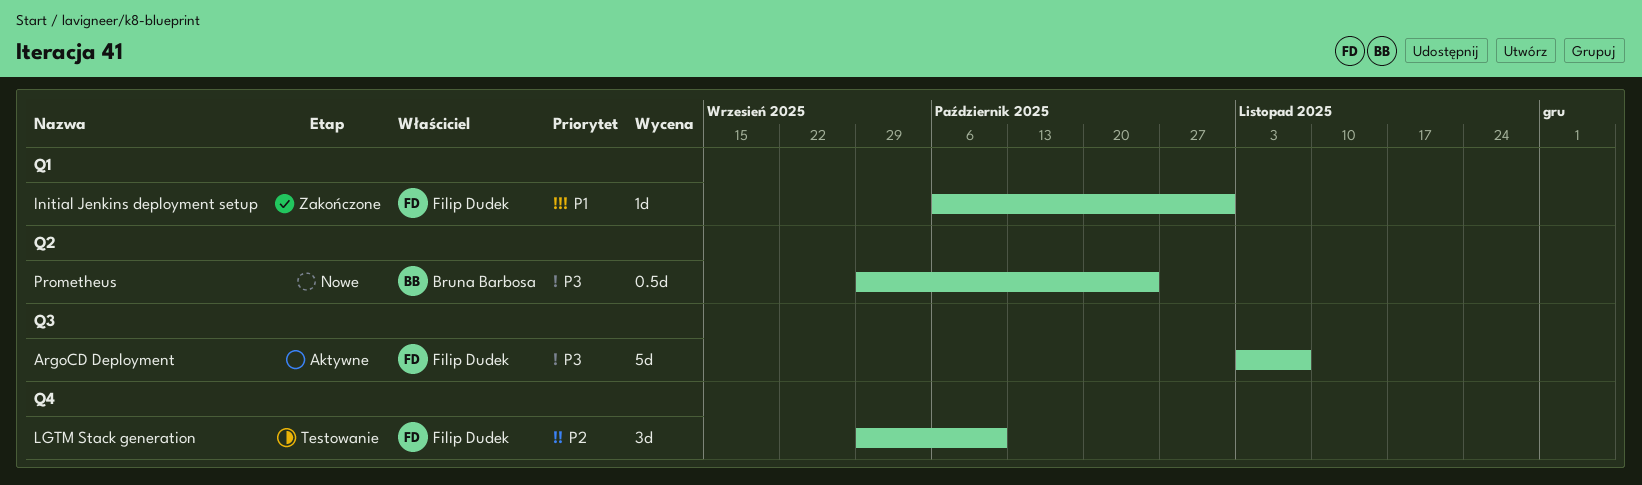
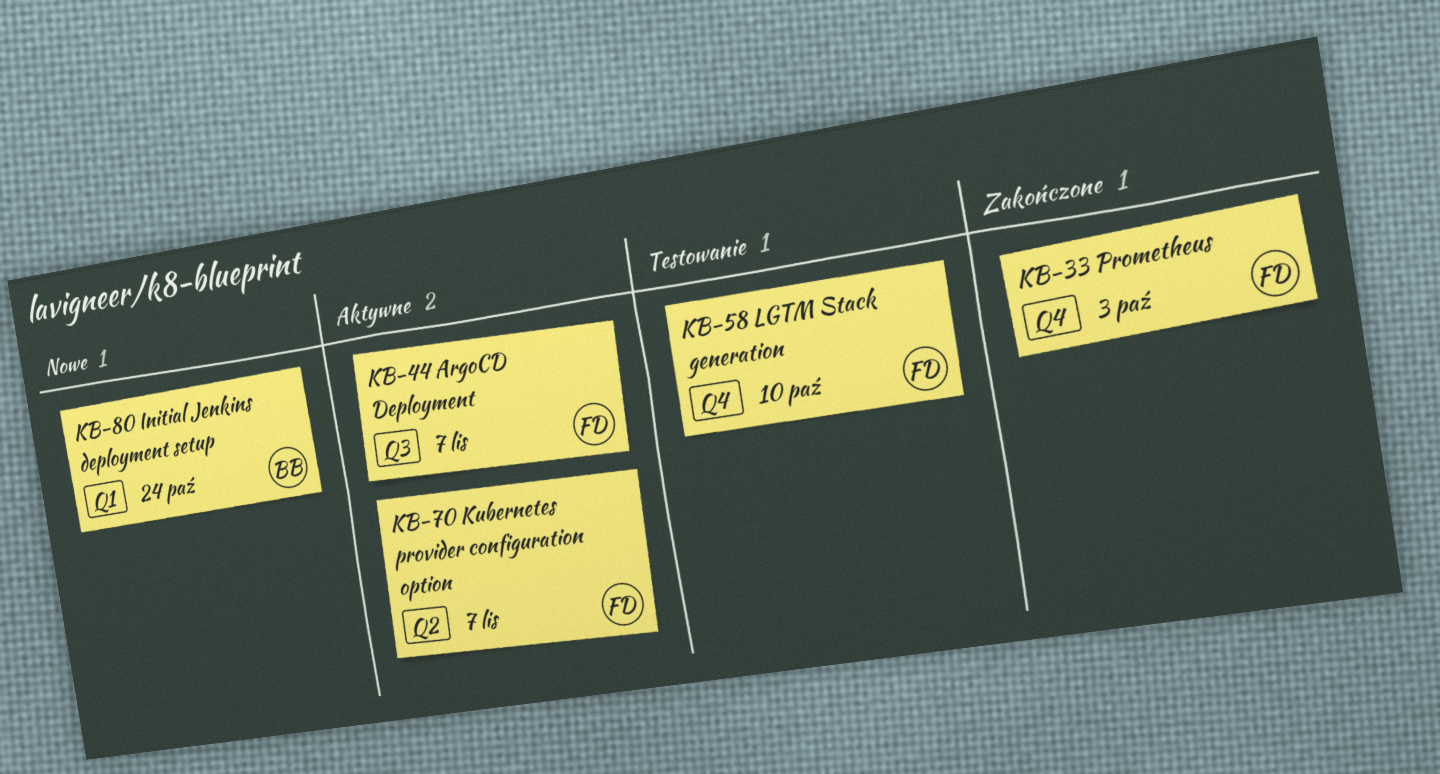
Initial Jenkins deployment setup, status: Zakończone -> Nowe
Initial Jenkins deployment setup, owner: Filip Dudek -> Bruna Barbosa
Initial Jenkins deployment setup, due: Oct 31 -> Oct 24
Kubernetes provider configuration option: none -> present
Prometheus, status: Nowe -> Zakończone
Prometheus, owner: Bruna Barbosa -> Filip Dudek
Prometheus, label: Q2 -> Q4
Prometheus, due: Oct 24 -> Oct 3

